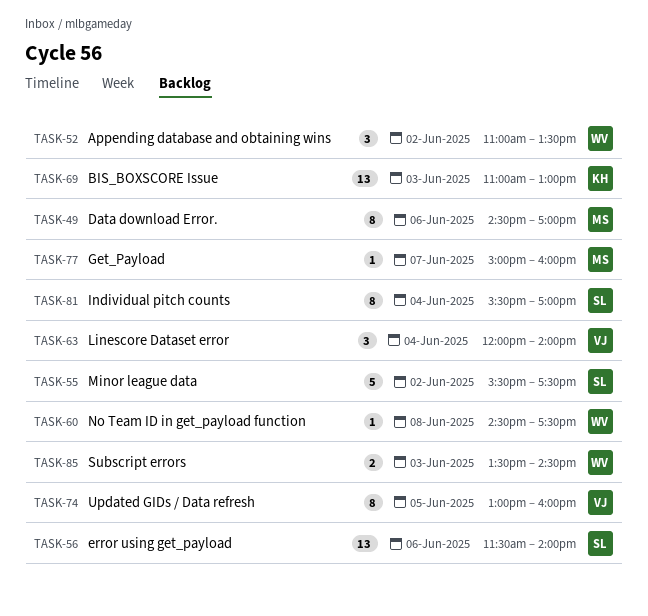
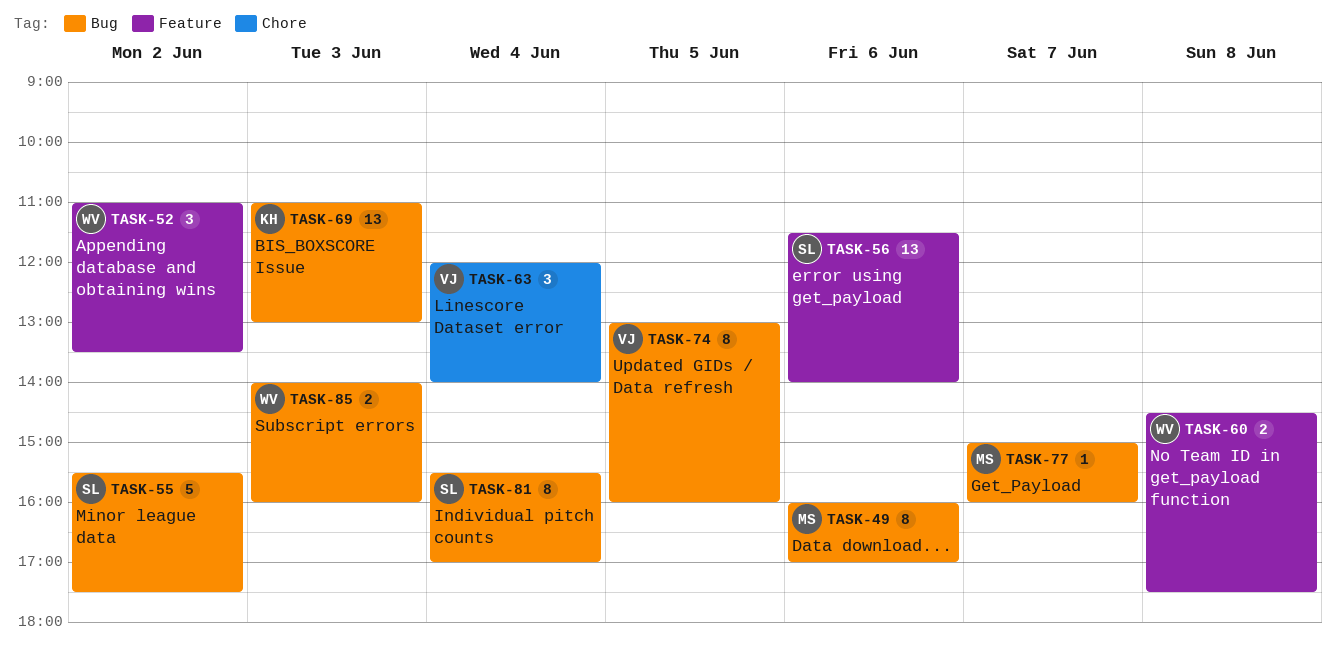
TASK-49, begins: 14:30 -> 16:00
TASK-60, estimate: 1 -> 2
TASK-85, begins: 13:30 -> 14:00
TASK-85, ends: 14:30 -> 16:00

